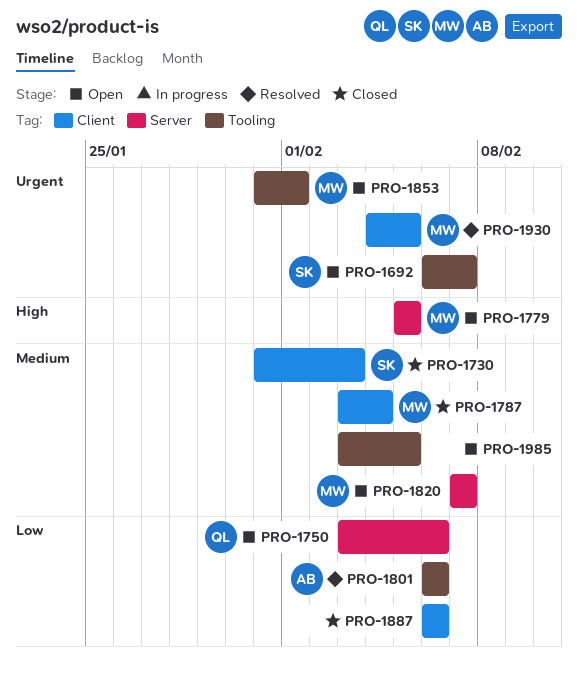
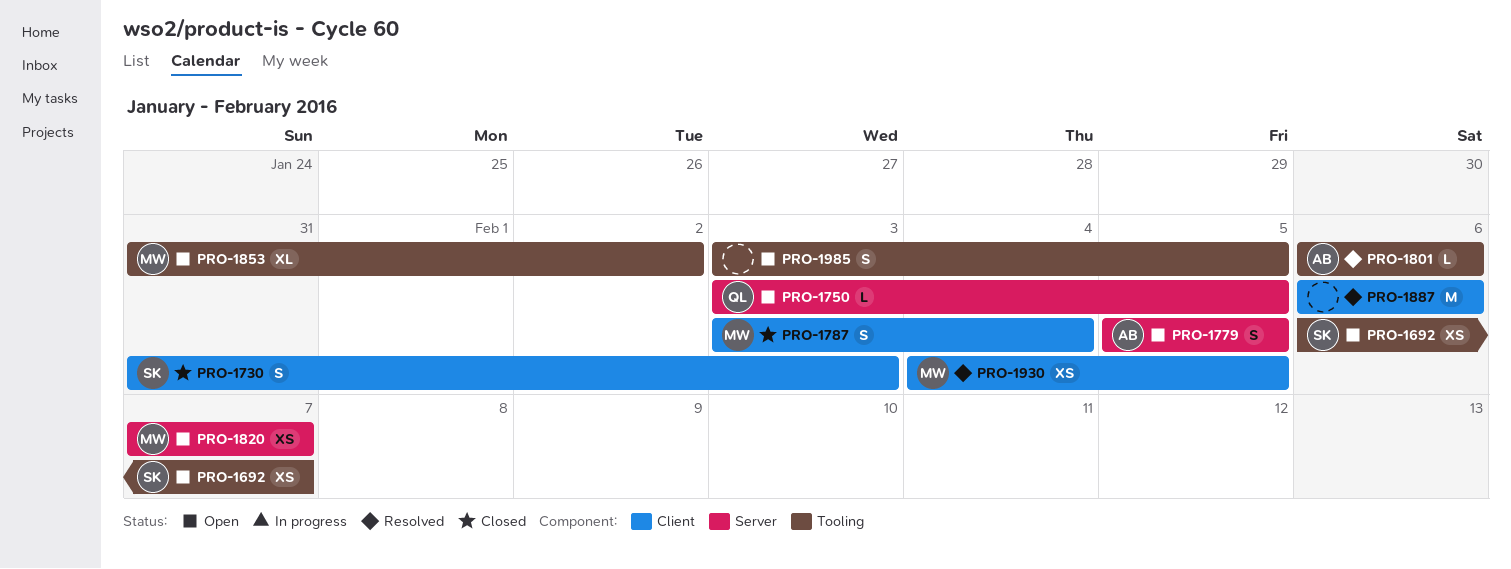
PRO-1750, due: Feb 6 -> Feb 5
PRO-1779, owner: MW -> AB
PRO-1853, due: Feb 1 -> Feb 2
PRO-1887, status: Closed -> Resolved

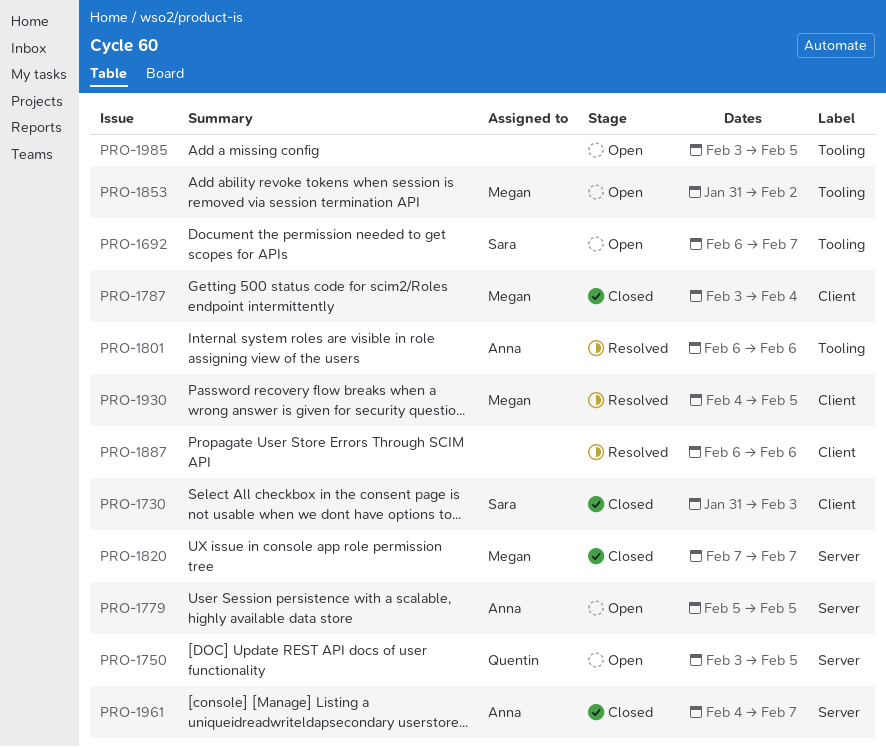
PRO-1820, status: Open -> Closed
PRO-1961: none -> present

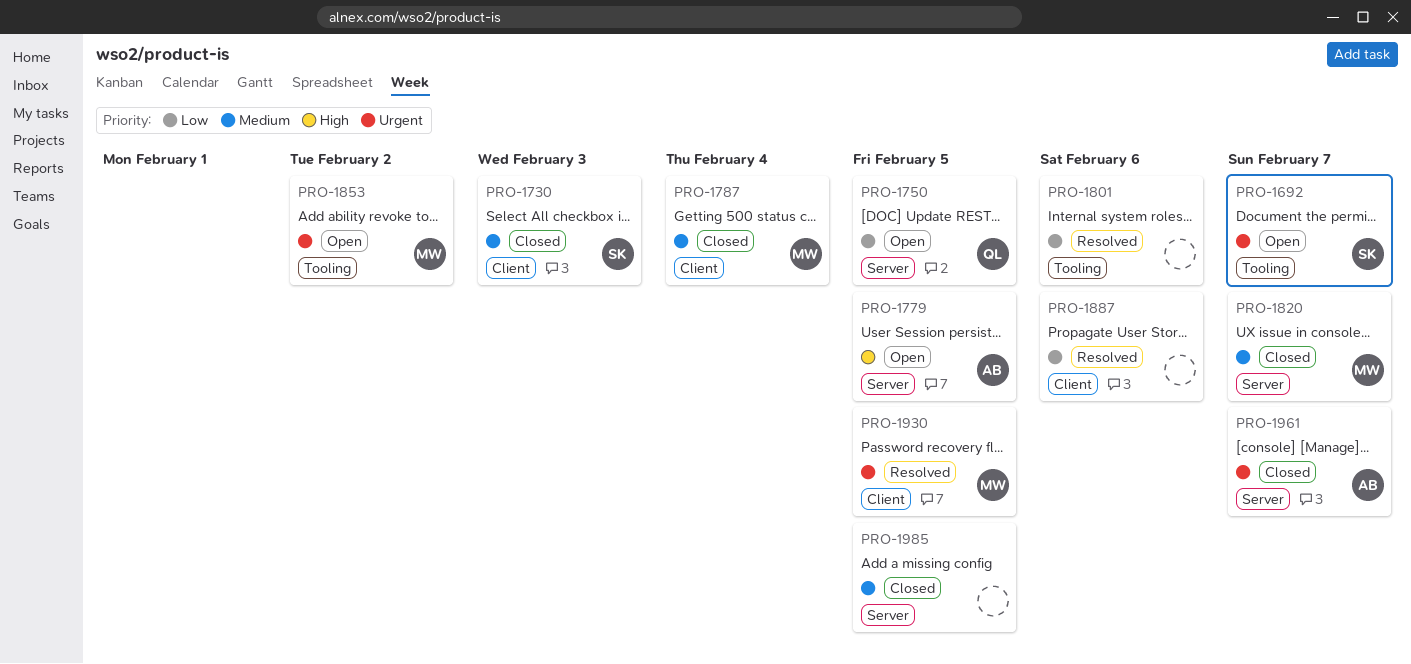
PRO-1801, owner: Anna -> none
PRO-1985, status: Open -> Closed
PRO-1985, label: Tooling -> Server

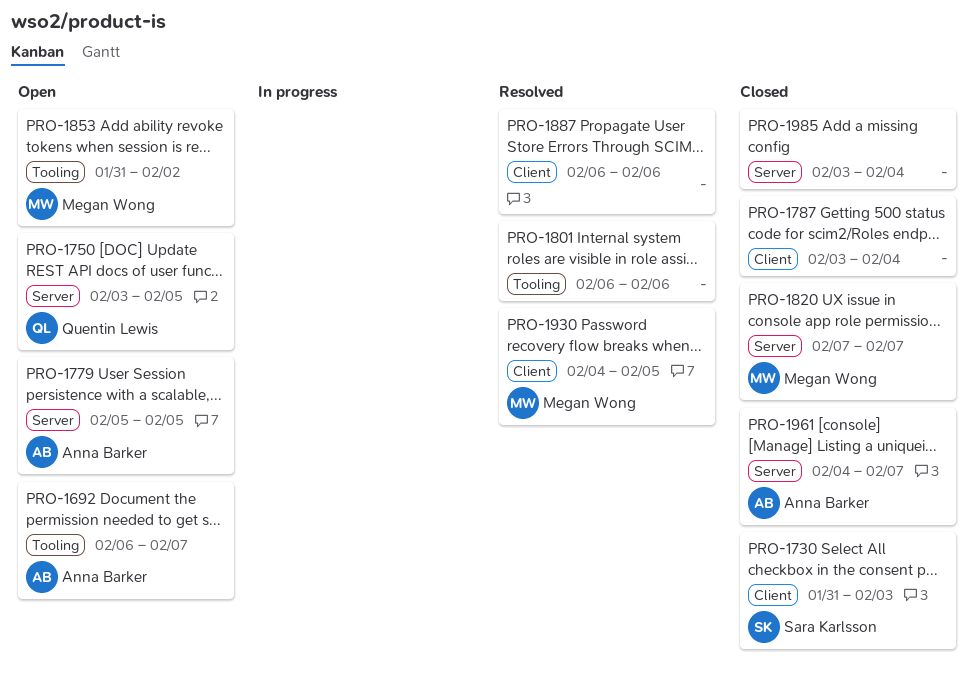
PRO-1692, owner: Sara Karlsson -> Anna Barker
PRO-1787, owner: Megan Wong -> none
PRO-1985, due: Feb 5 -> Feb 4

